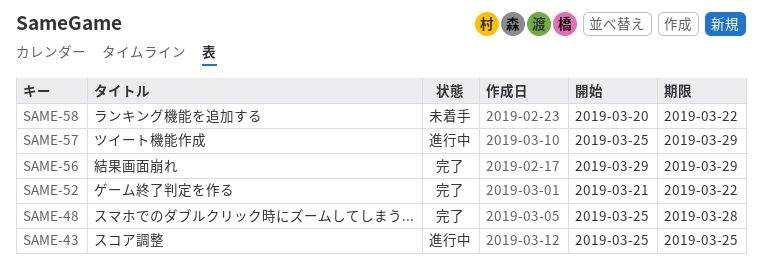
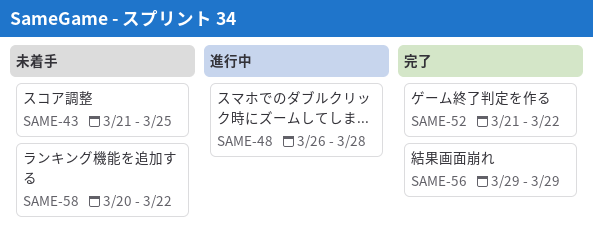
SAME-43, status: 進行中 -> 未着手
SAME-43, start: Mar 25 -> Mar 21
SAME-48, status: 完了 -> 進行中
SAME-48, start: Mar 25 -> Mar 26
SAME-57: present -> none

